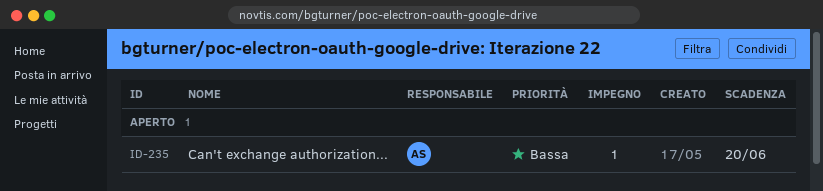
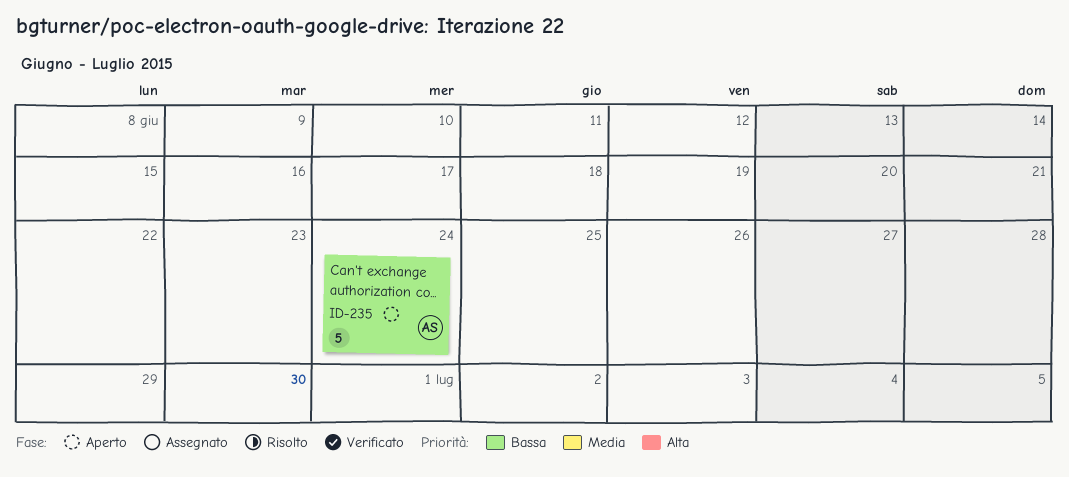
ID-235, estimate: 1 -> 5
ID-235, due: Jun 20 -> Jun 24

